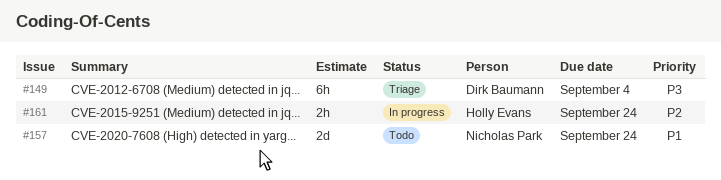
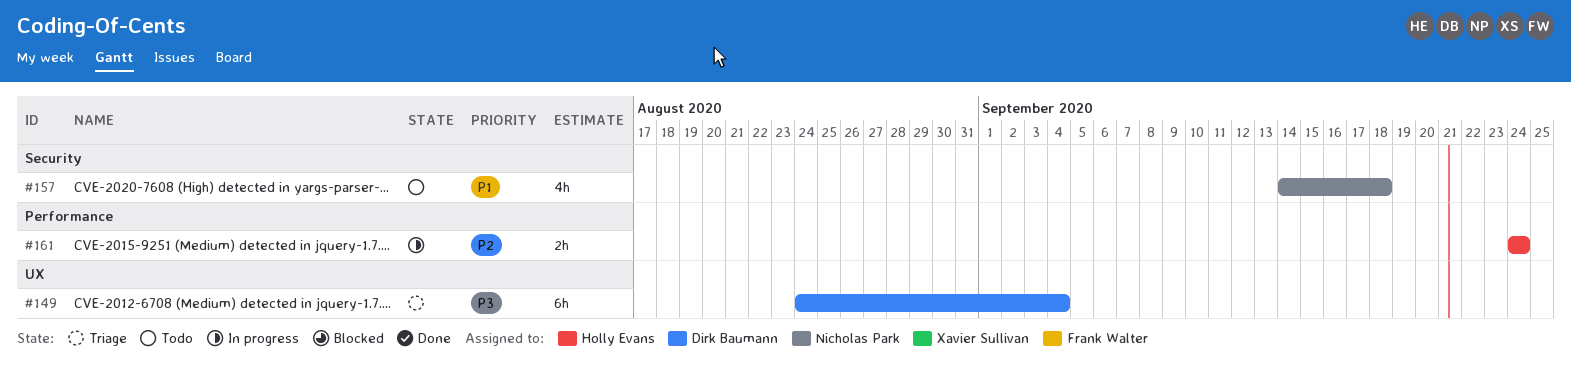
#157, estimate: 2d -> 4h
#157, due: Sep 24 -> Sep 18

